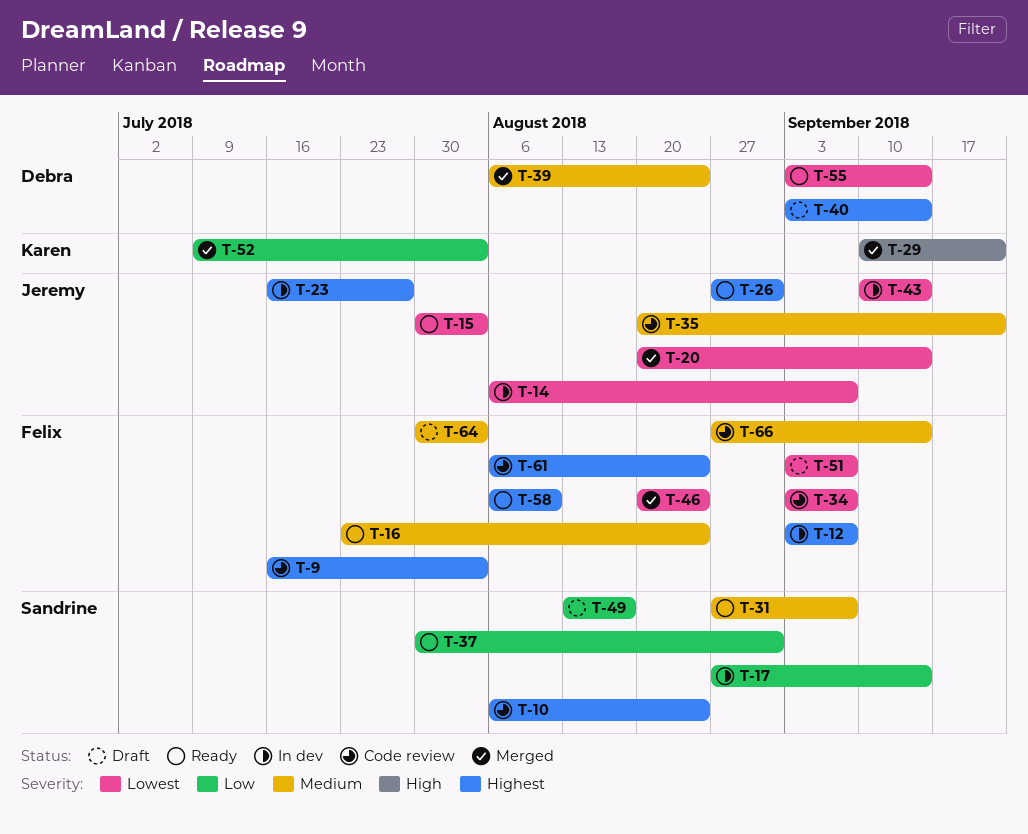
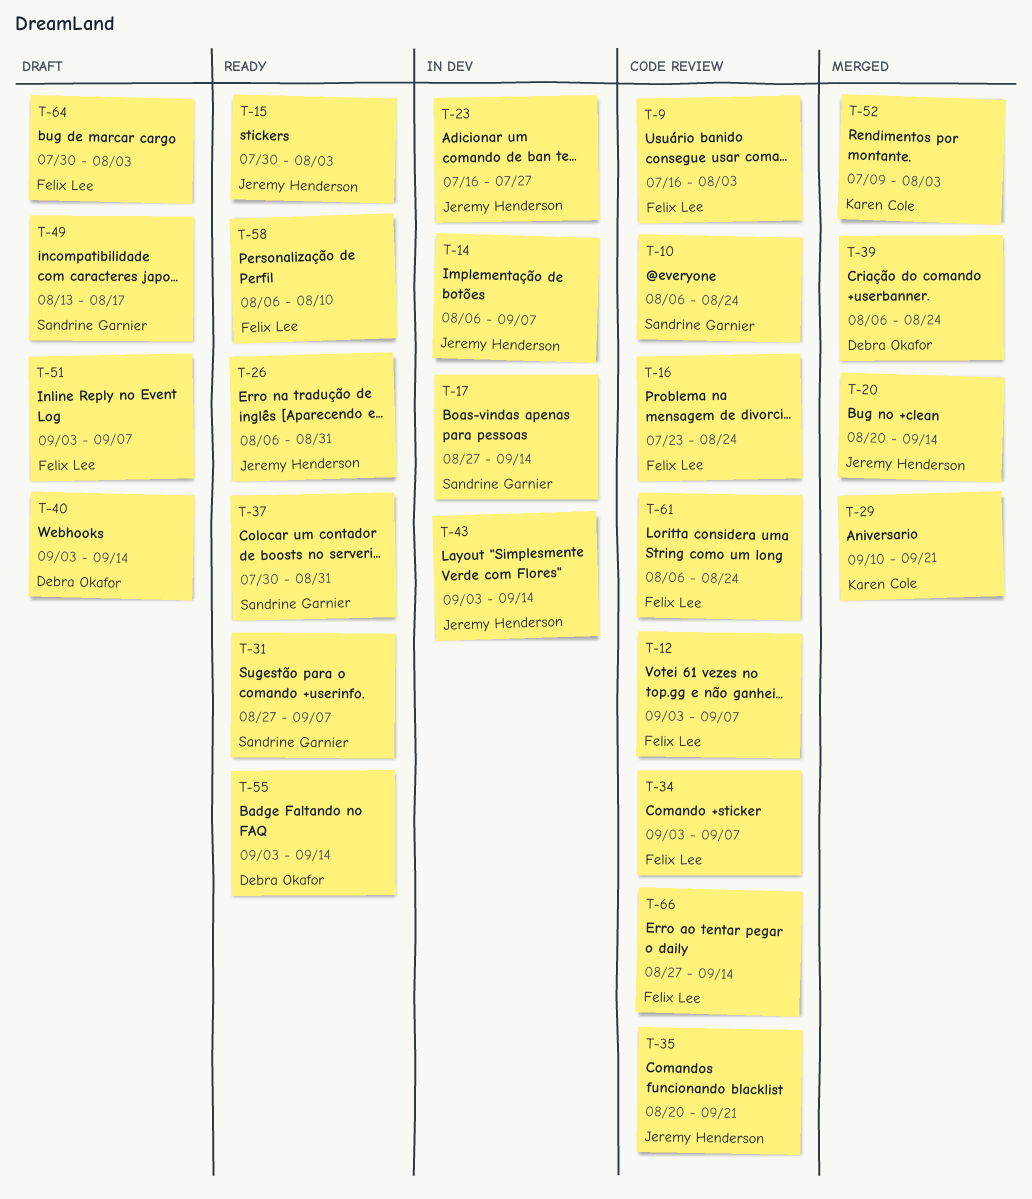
T-12, status: In dev -> Code review
T-16, status: Ready -> Code review
T-26, start: Aug 27 -> Aug 6
T-43, start: Sep 10 -> Sep 3
T-46: present -> none

